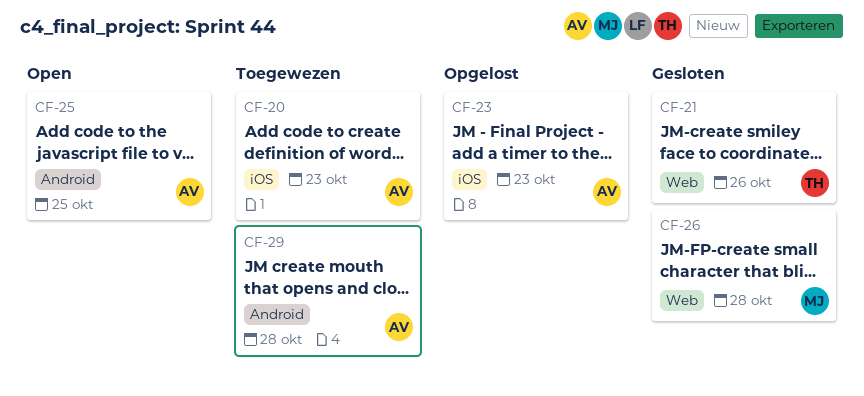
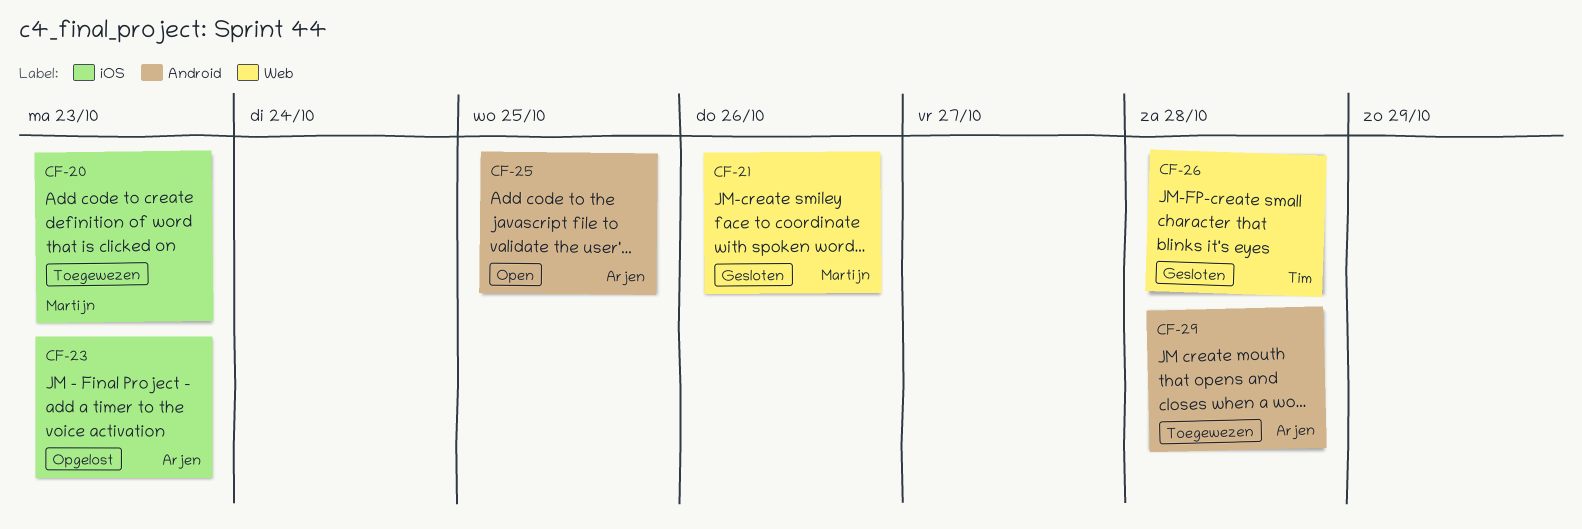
CF-20, owner: Arjen -> Martijn
CF-21, owner: Tim -> Martijn
CF-26, owner: Martijn -> Tim

